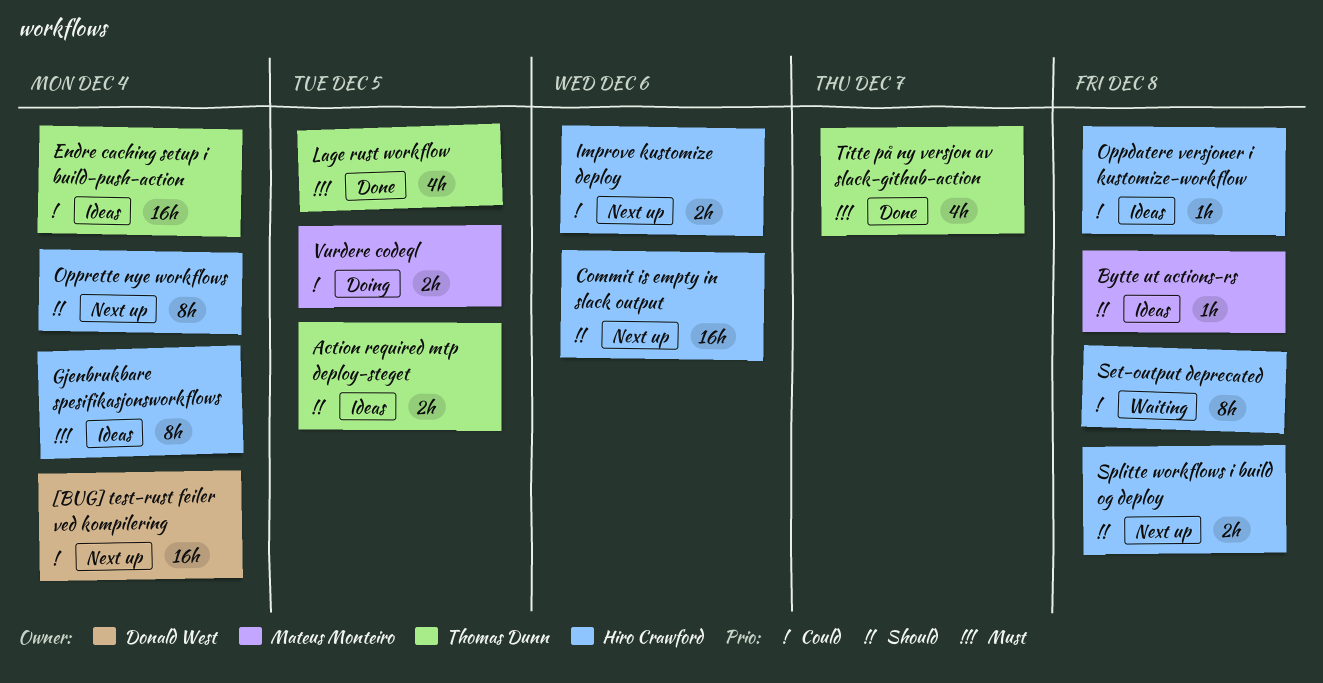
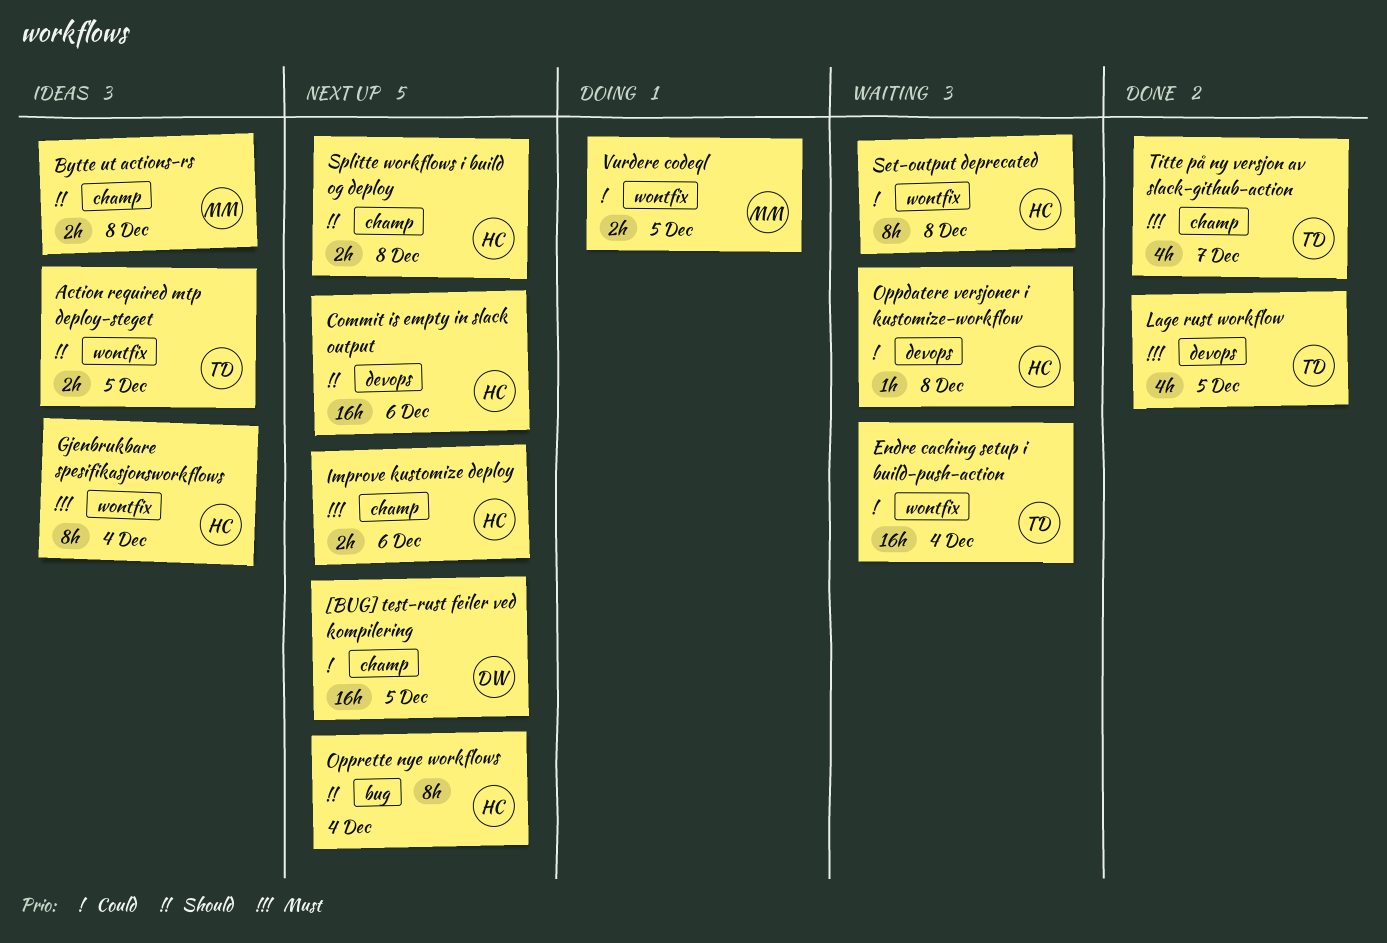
[BUG] test-rust feiler ved kompilering, due: Dec 4 -> Dec 5
Bytte ut actions-rs, estimate: 1h -> 2h
Endre caching setup i build-push-action, status: Ideas -> Waiting
Improve kustomize deploy, priority: Could -> Must
Oppdatere versjoner i kustomize-workflow, status: Ideas -> Waiting

